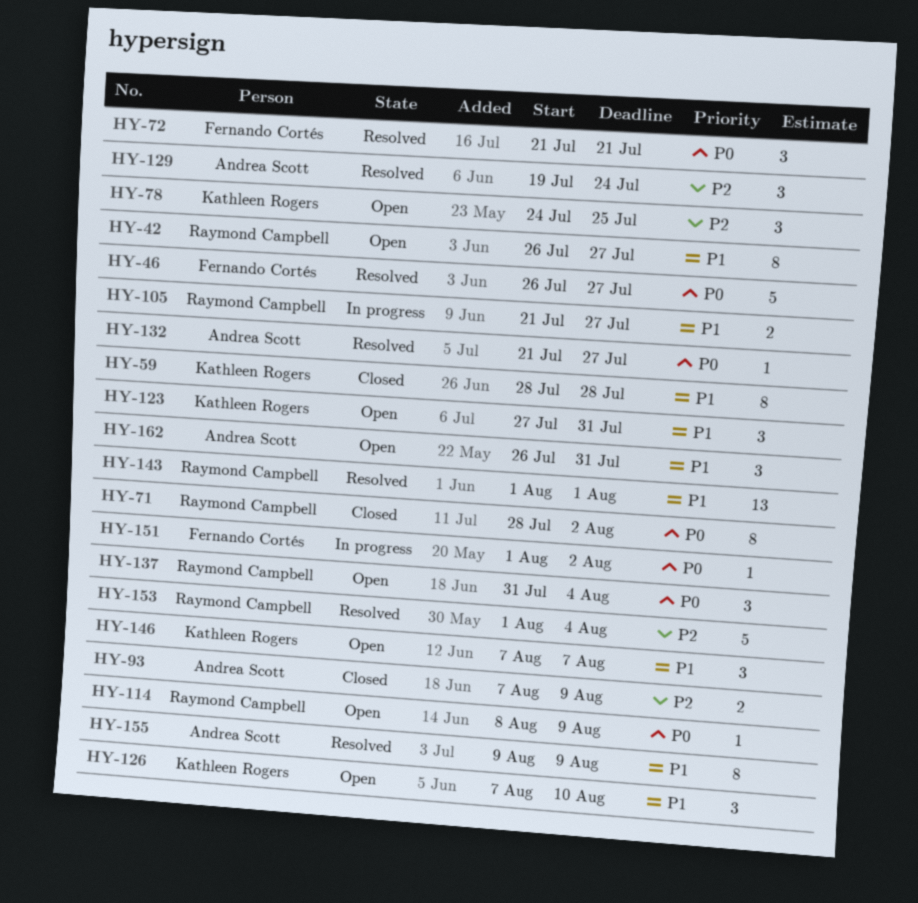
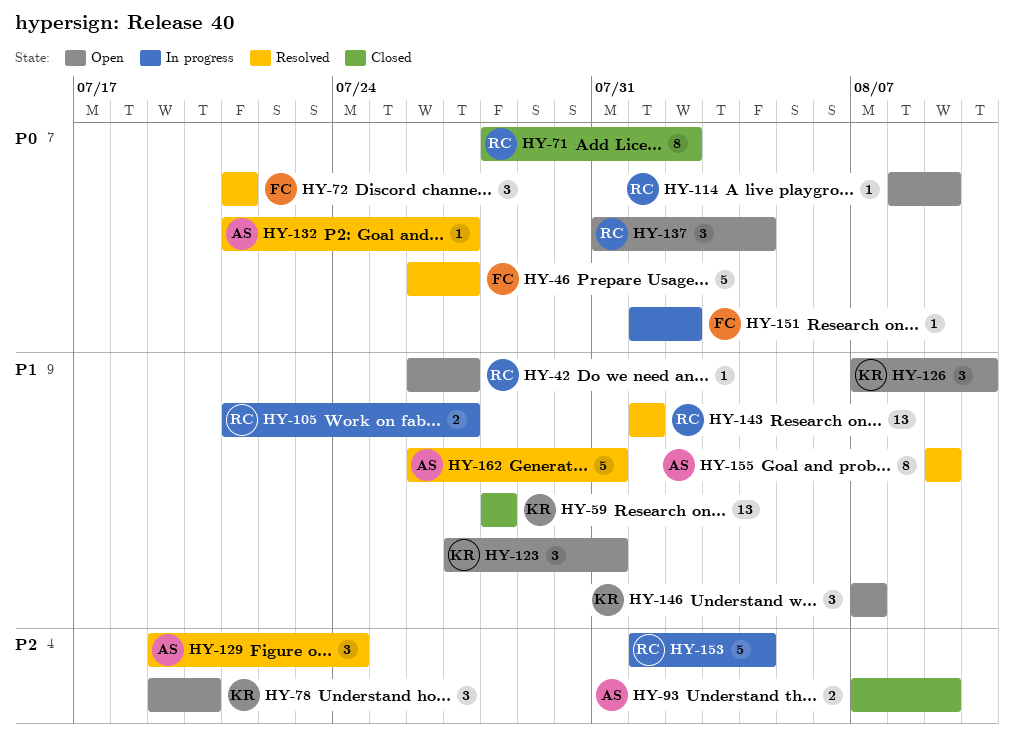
HY-42, estimate: 8 -> 1
HY-59, estimate: 8 -> 13
HY-78, start: Jul 24 -> Jul 19
HY-78, due: Jul 25 -> Jul 20
HY-153, status: Resolved -> In progress
HY-162, status: Open -> Resolved
HY-162, estimate: 3 -> 5

